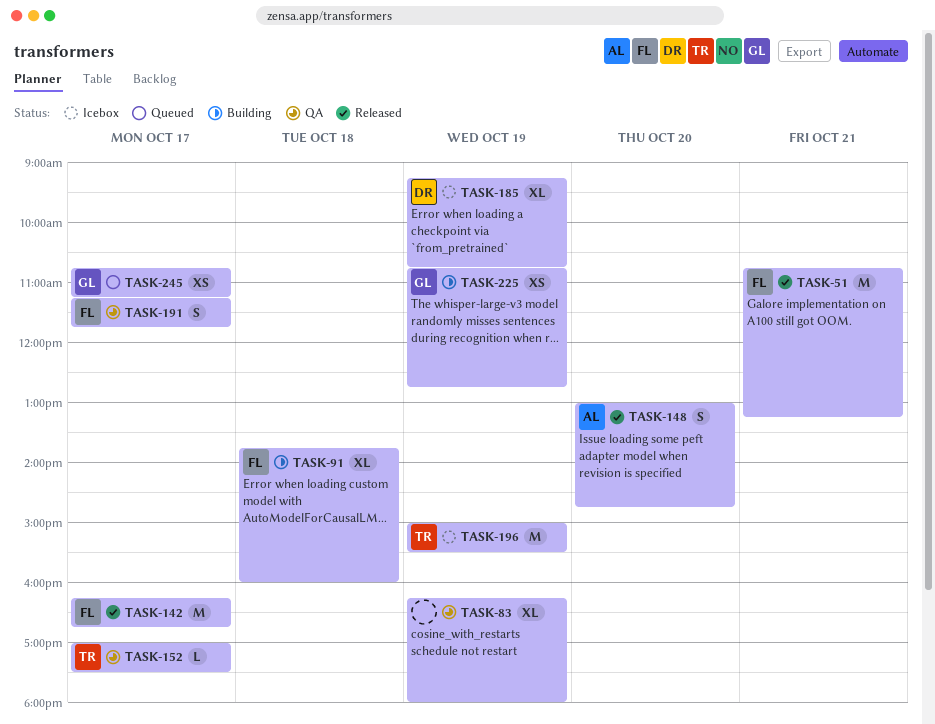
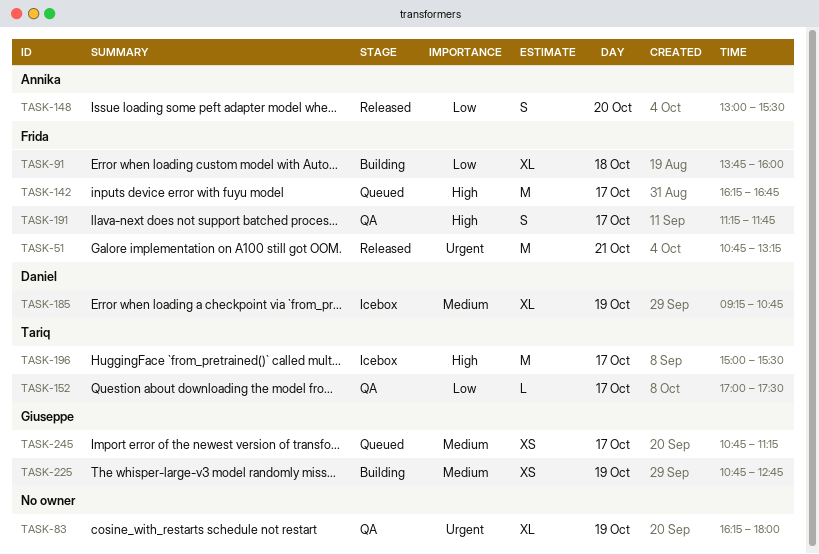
TASK-142, status: Released -> Queued
TASK-148, ends: 14:45 -> 15:30
TASK-196, day: Oct 19 -> Oct 17

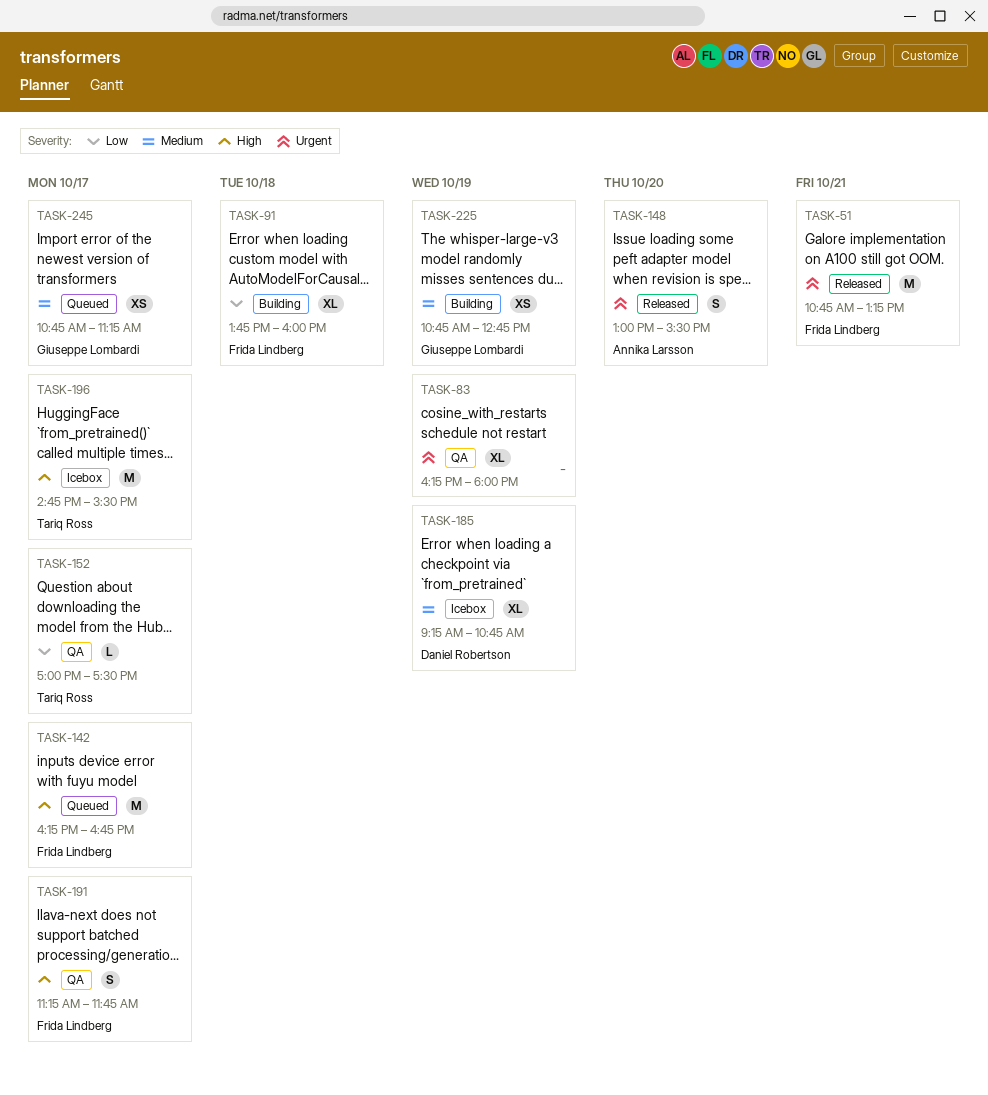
TASK-148, priority: Low -> Urgent
TASK-196, begins: 15:00 -> 14:45

